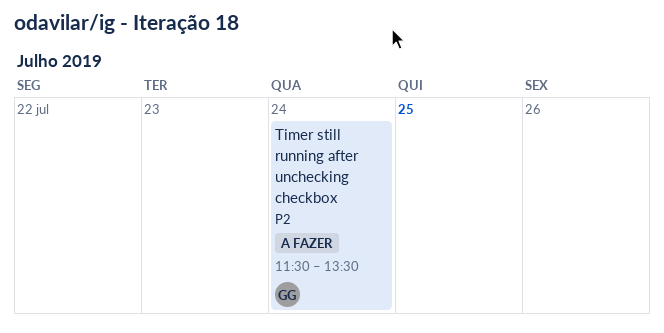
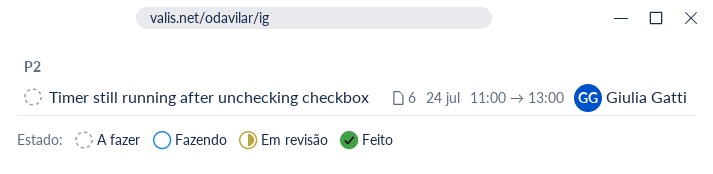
Timer still running after unchecking checkbox, begins: 11:30 -> 11:00
Timer still running after unchecking checkbox, ends: 13:30 -> 13:00

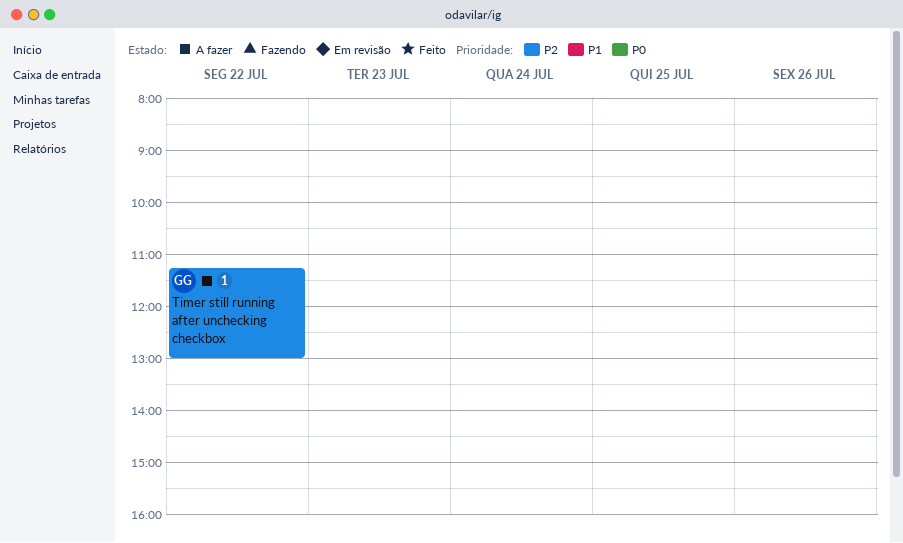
Timer still running after unchecking checkbox, day: Jul 24 -> Jul 22
Timer still running after unchecking checkbox, begins: 11:00 -> 11:15

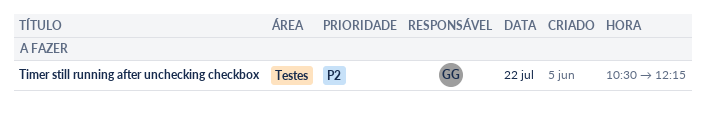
Timer still running after unchecking checkbox, begins: 11:15 -> 10:30
Timer still running after unchecking checkbox, ends: 13:00 -> 12:15

